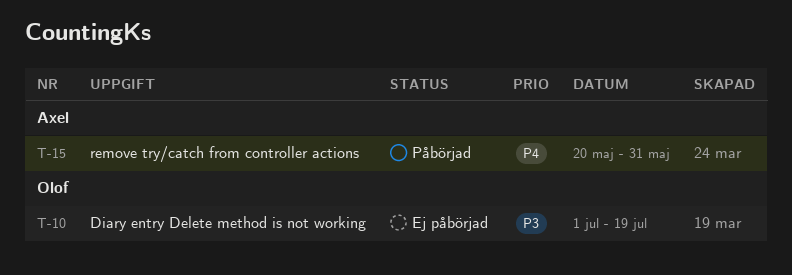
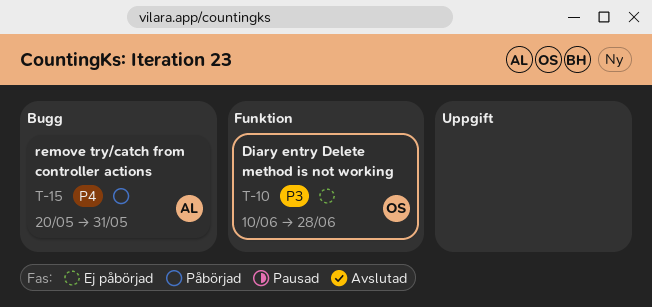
T-10, start: Jul 1 -> Jun 10
T-10, due: Jul 19 -> Jun 28

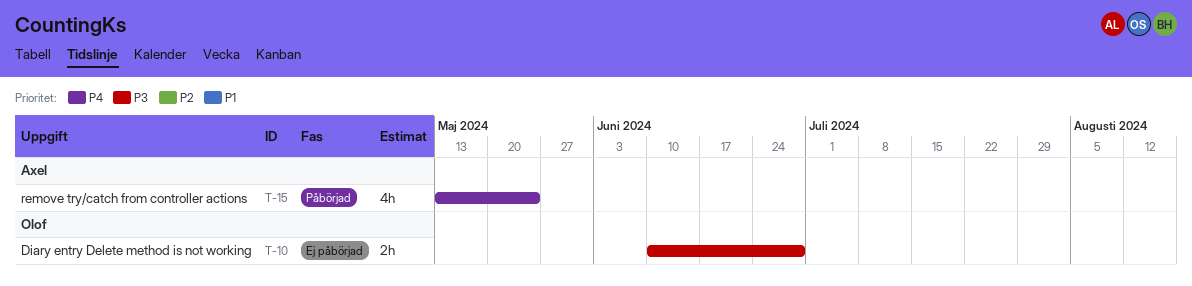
T-15, start: May 20 -> May 13
T-15, due: May 31 -> May 24

